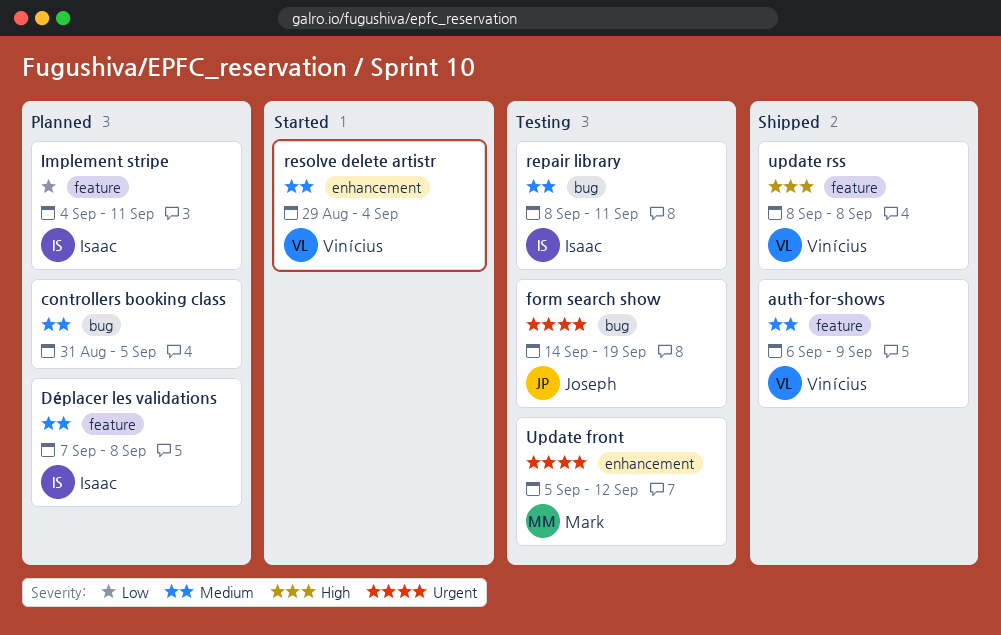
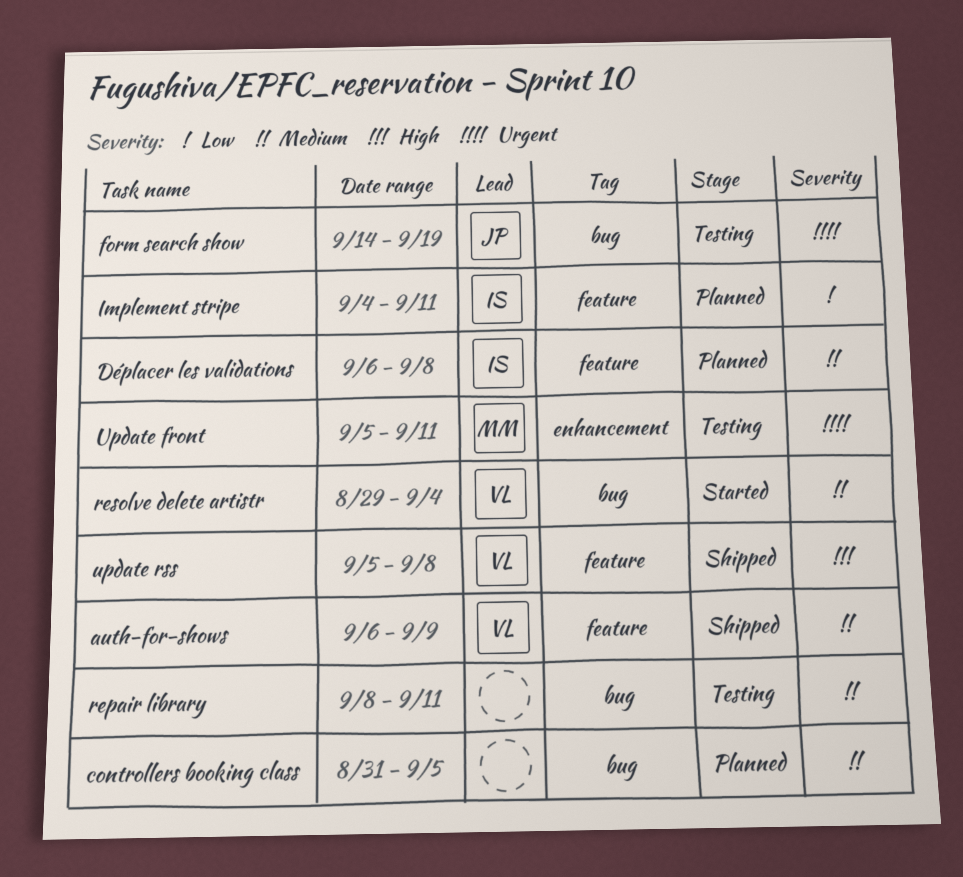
Déplacer les validations, start: Sep 7 -> Sep 6
repair library, owner: Isaac -> none
resolve delete artistr, label: enhancement -> bug
Update front, due: Sep 12 -> Sep 11
update rss, start: Sep 8 -> Sep 5

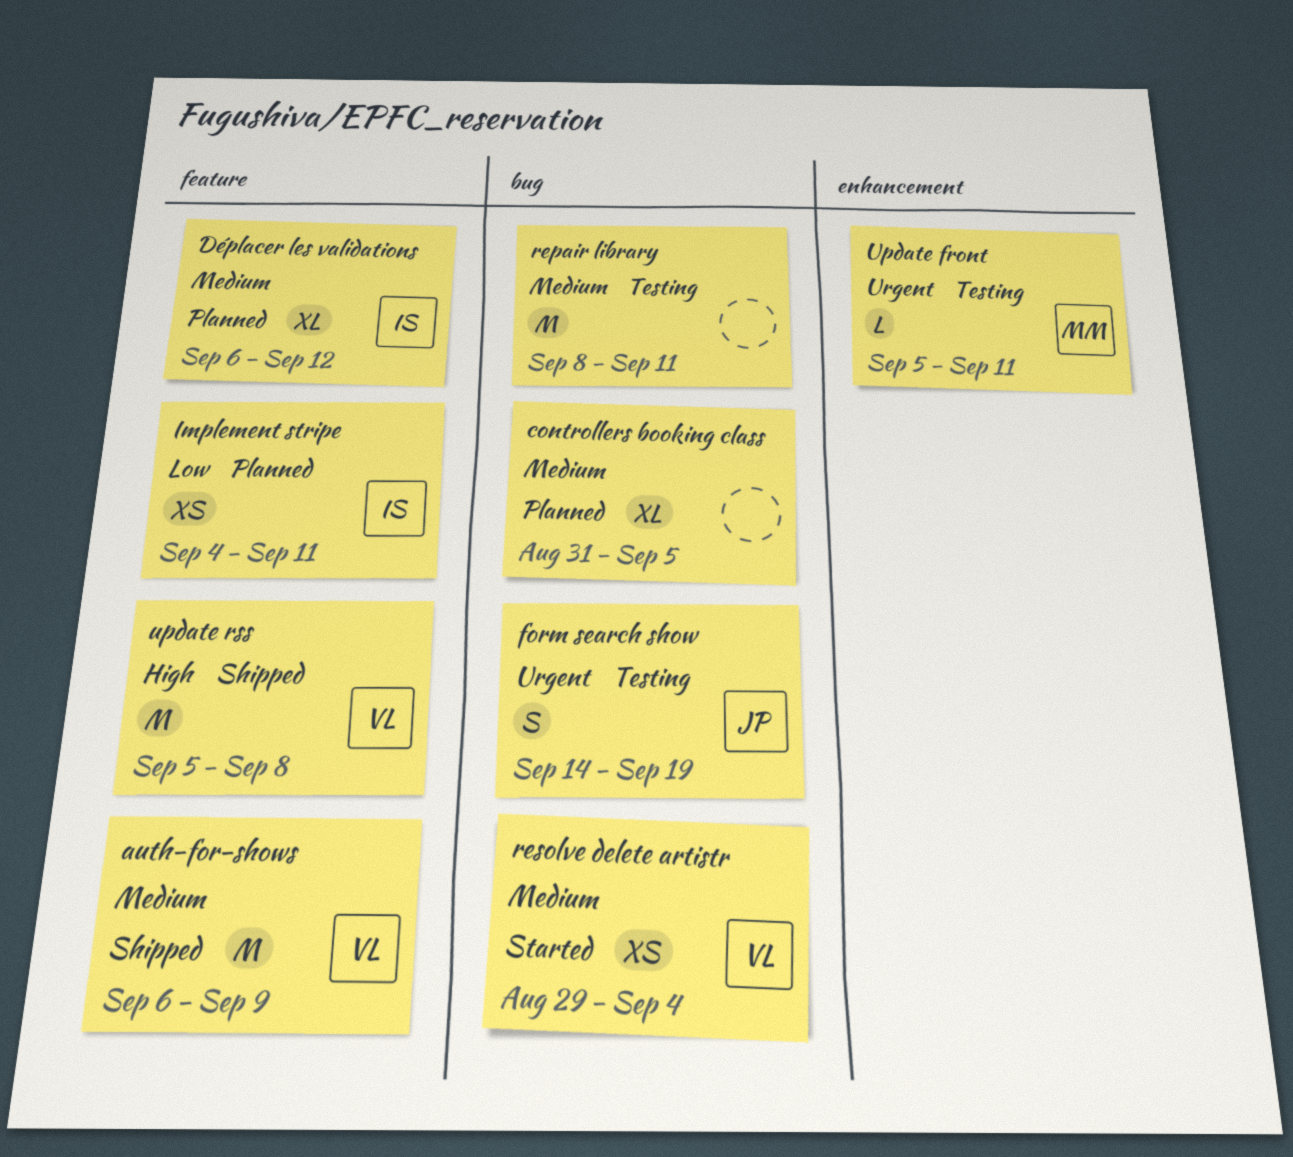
Déplacer les validations, due: Sep 8 -> Sep 12

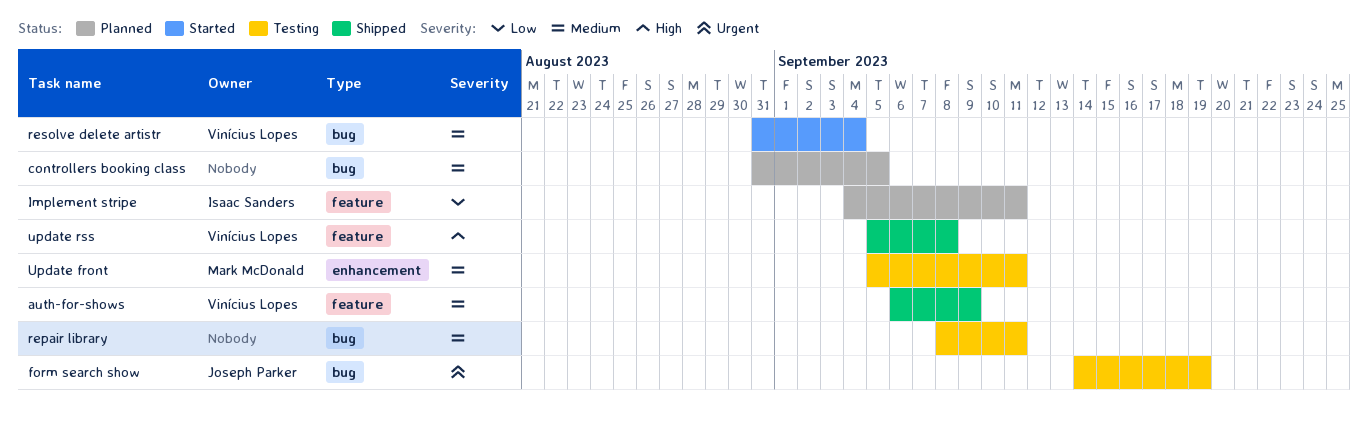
Déplacer les validations: present -> none
resolve delete artistr, start: Aug 29 -> Aug 31
Update front, priority: Urgent -> Medium

